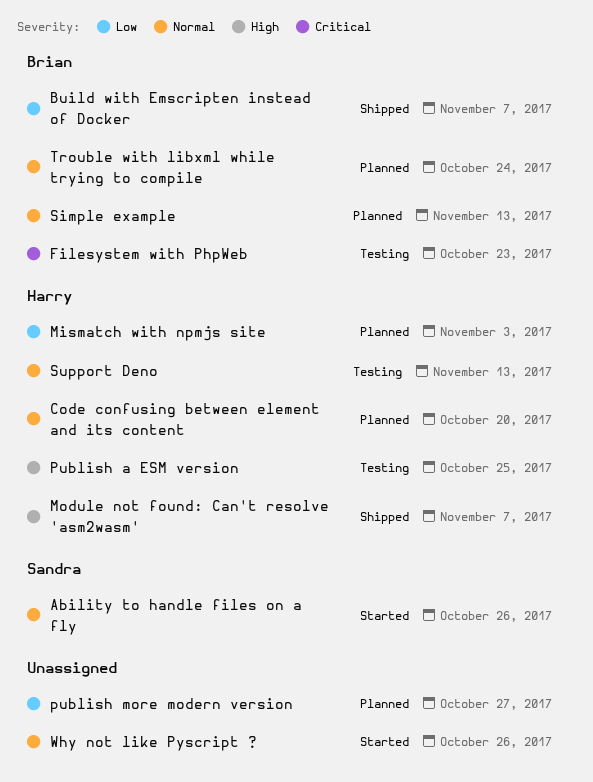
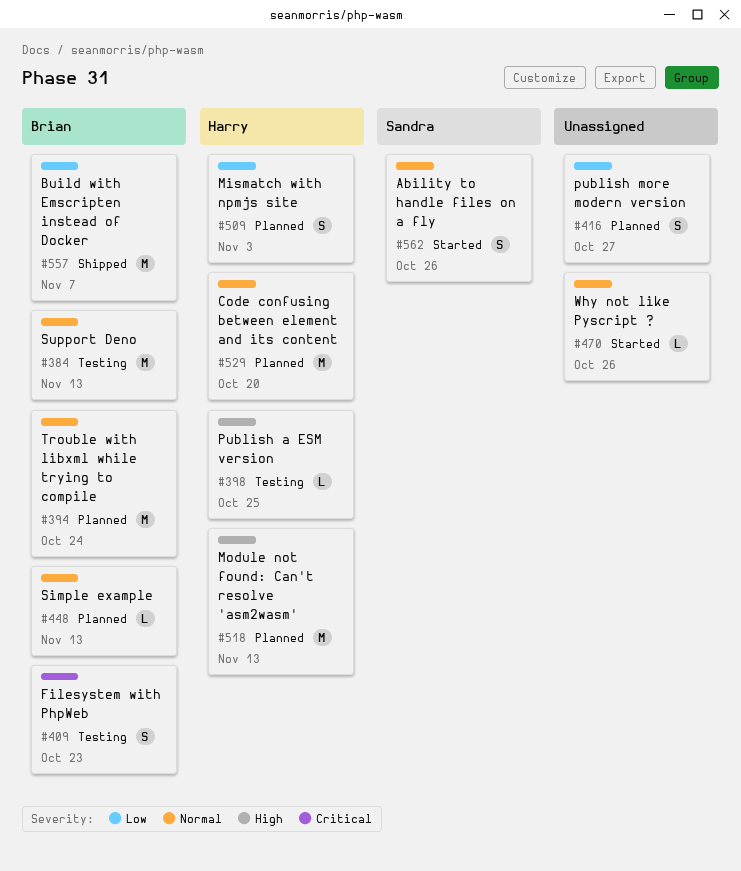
Module not found: Can't resolve 'asm2wasm', status: Shipped -> Planned
Module not found: Can't resolve 'asm2wasm', due: Nov 7 -> Nov 13
Support Deno, owner: Harry -> Brian

